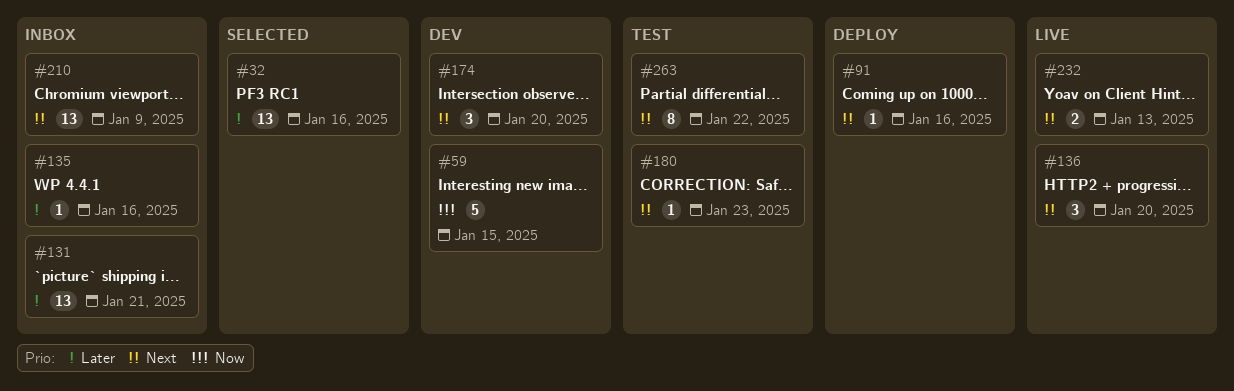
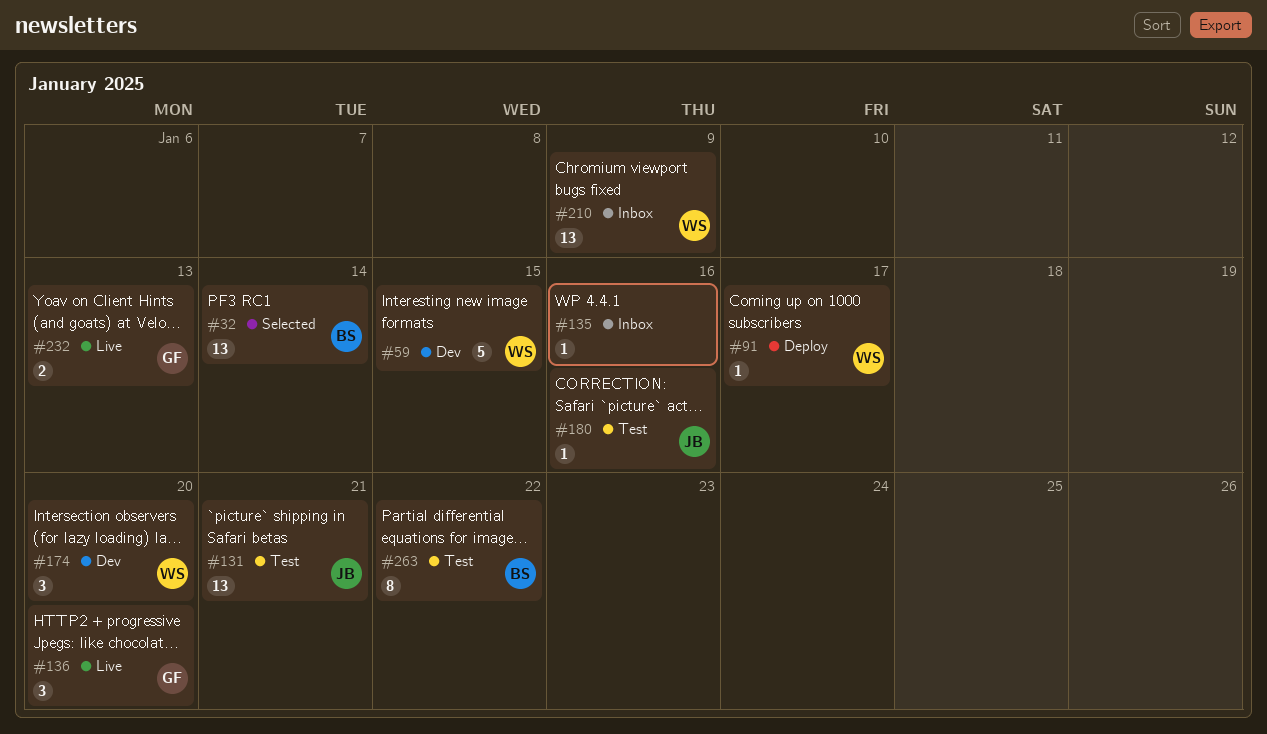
#32, due: Jan 16 -> Jan 14
#91, due: Jan 16 -> Jan 17
#131, status: Inbox -> Test
#180, due: Jan 23 -> Jan 16

